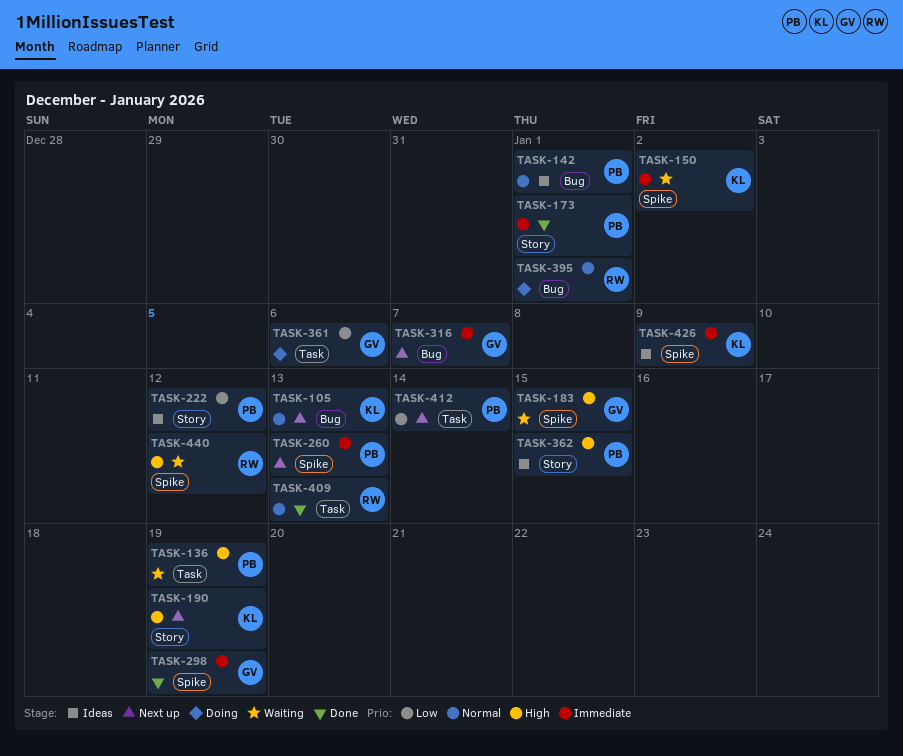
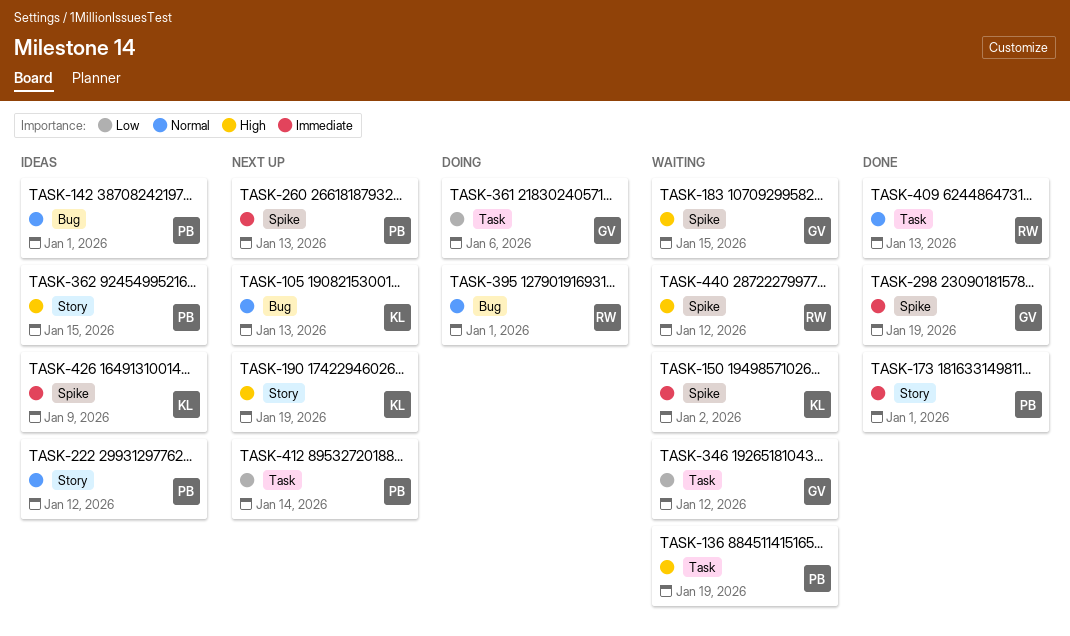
TASK-222, priority: Low -> Normal
TASK-316: present -> none
TASK-346: none -> present

